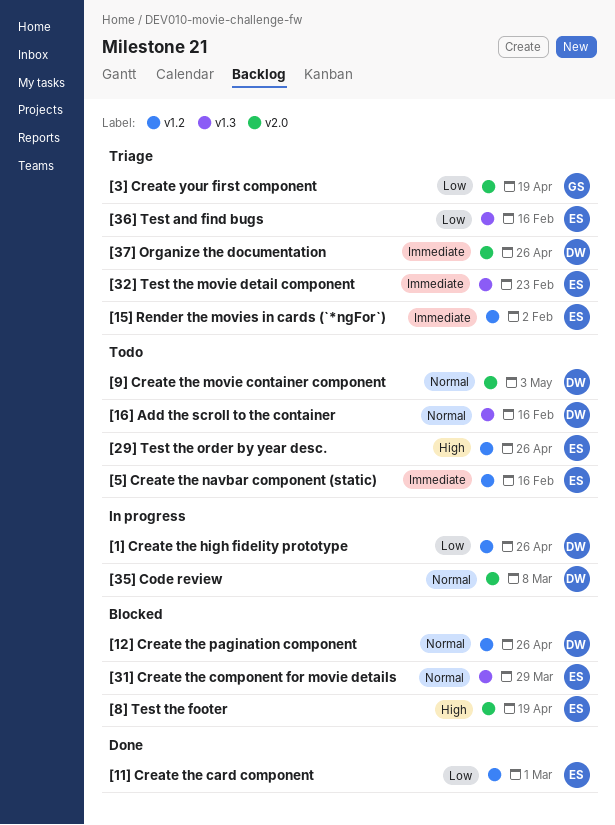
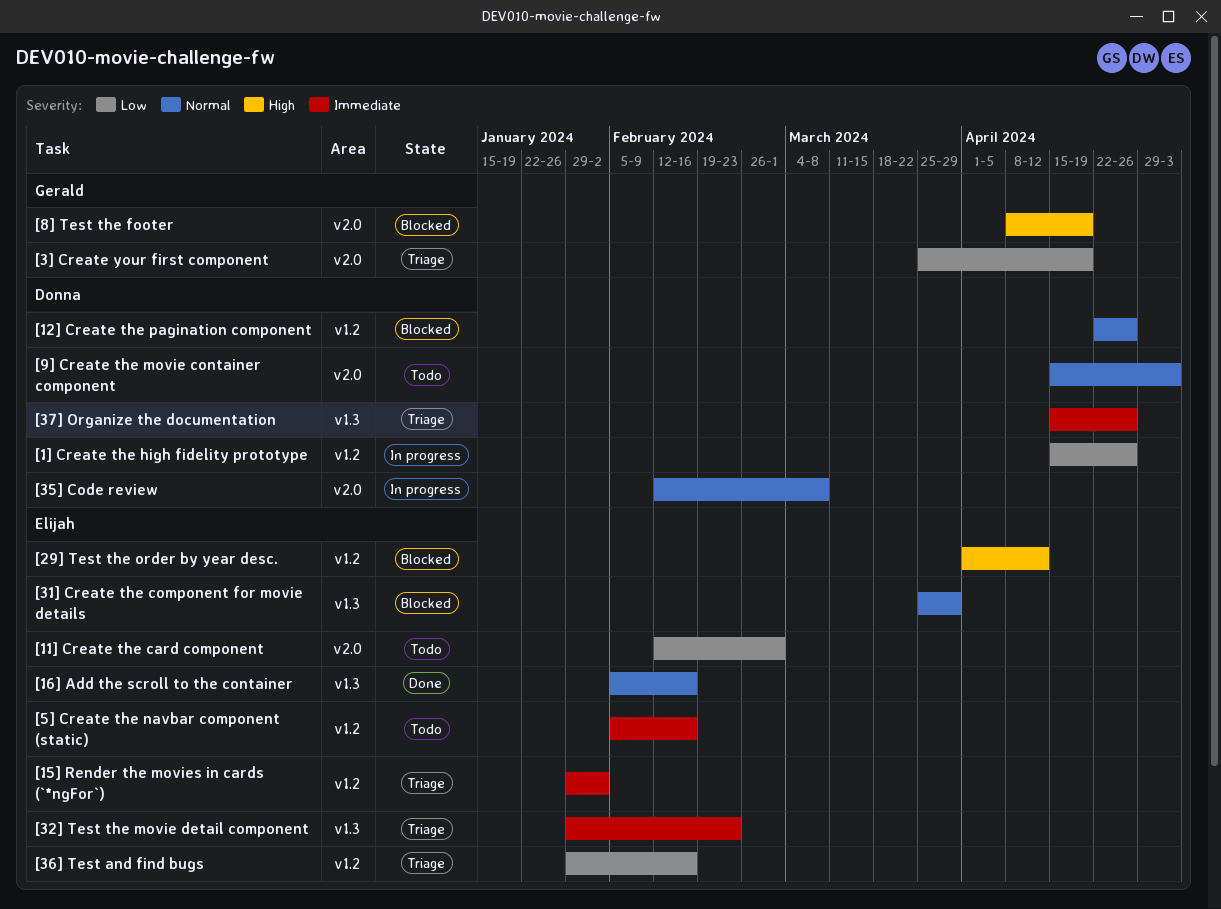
[11] Create the card component, status: Done -> Todo
[11] Create the card component, label: v1.2 -> v2.0
[16] Add the scroll to the container, status: Todo -> Done
[16] Add the scroll to the container, owner: Donna -> Elijah
[29] Test the order by year desc., status: Todo -> Blocked
[29] Test the order by year desc., due: Apr 26 -> Apr 12
[36] Test and find bugs, label: v1.3 -> v1.2
[37] Organize the documentation, label: v2.0 -> v1.3
[8] Test the footer, owner: Elijah -> Gerald

